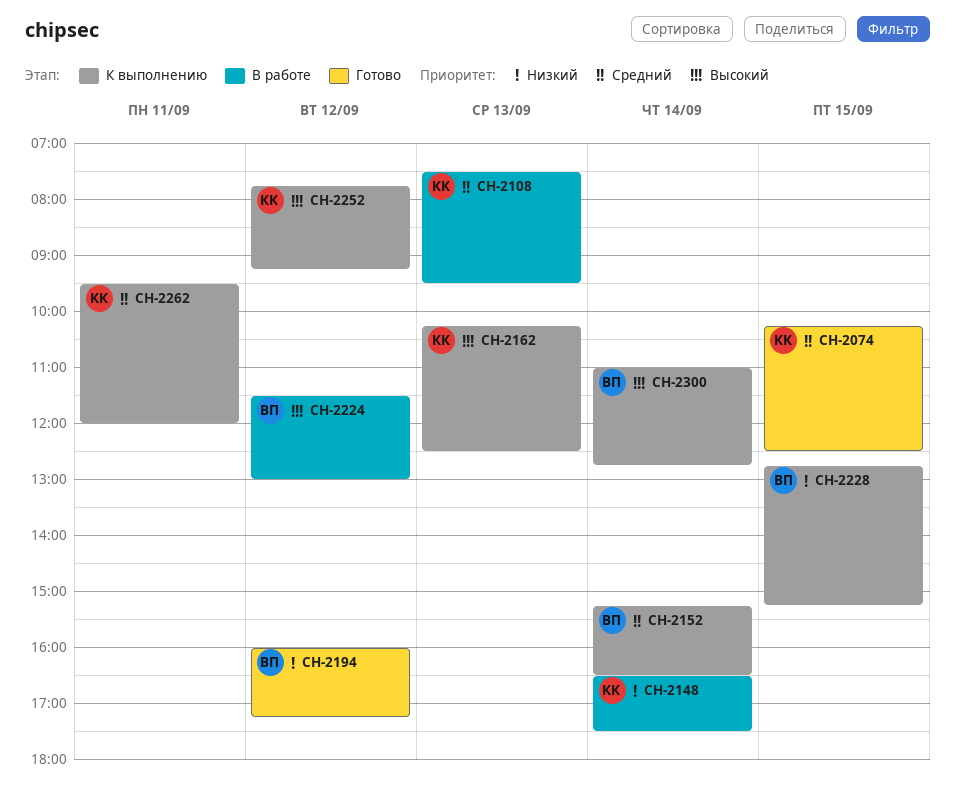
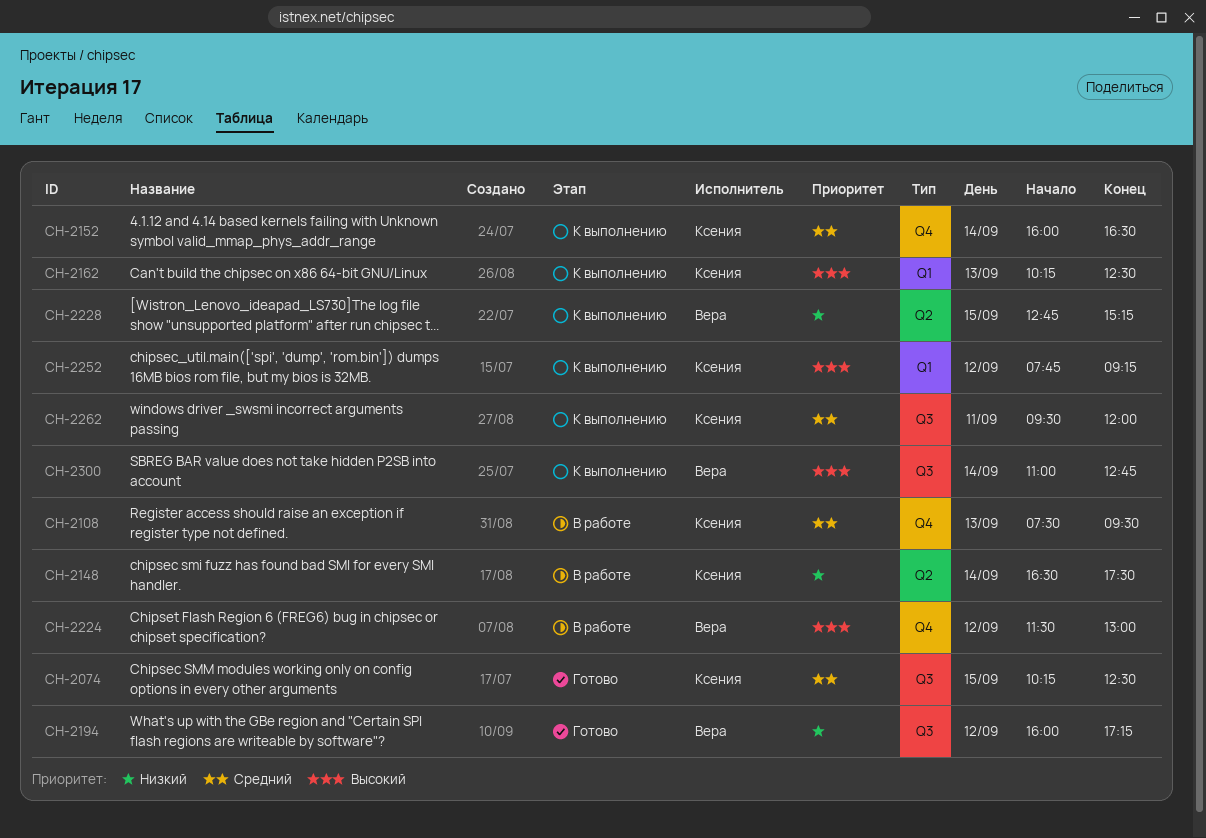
CH-2152, owner: Вера -> Ксения
CH-2152, begins: 15:15 -> 16:00

